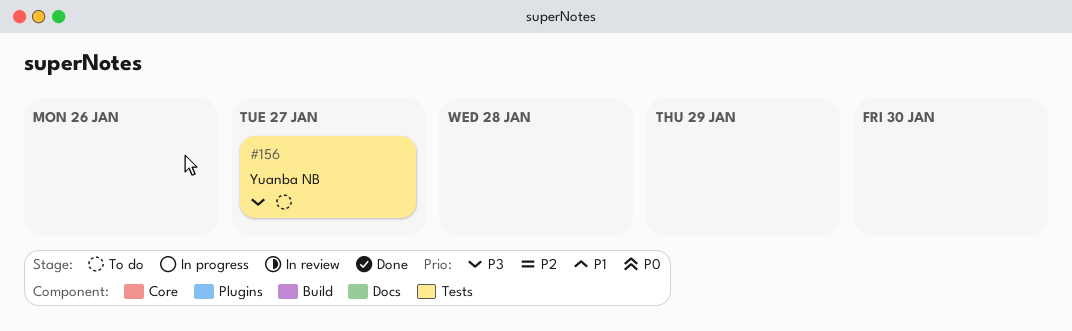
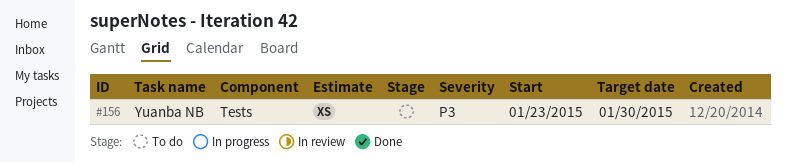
#156, due: Jan 27 -> Jan 30

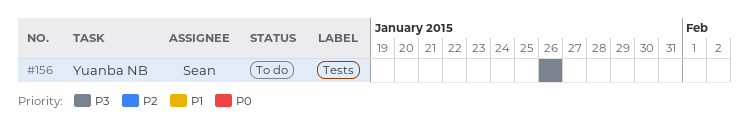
#156, start: Jan 23 -> Jan 26
#156, due: Jan 30 -> Jan 26

